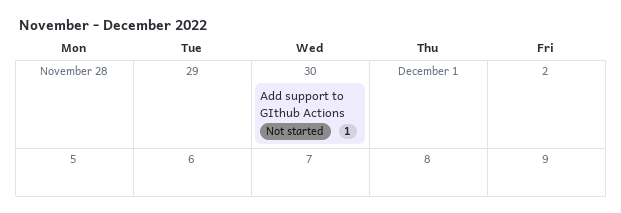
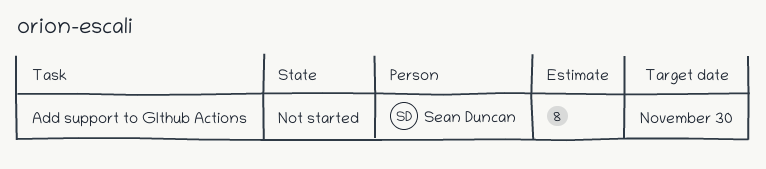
Add support to GIthub Actions, estimate: 1 -> 8

